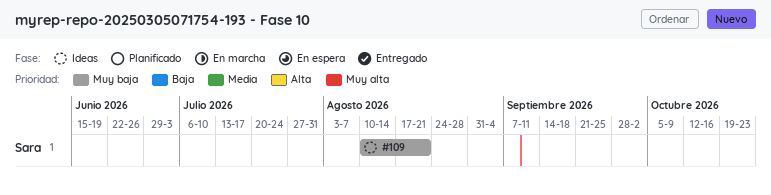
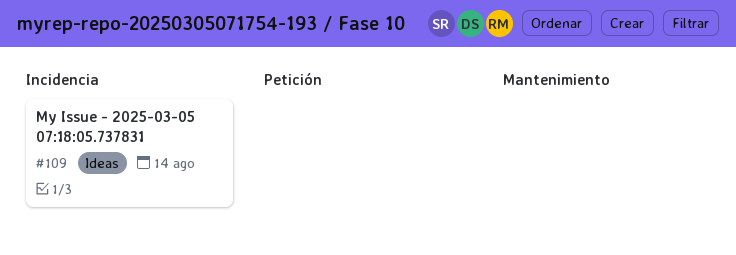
#109, due: Aug 21 -> Aug 14

